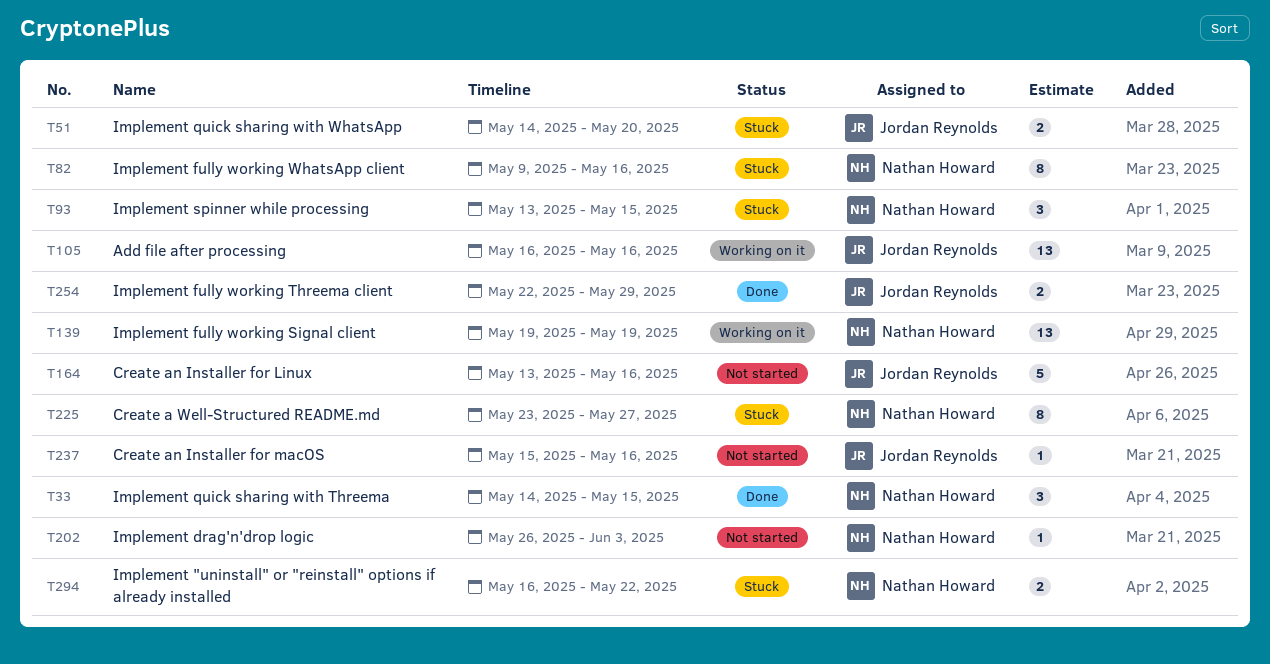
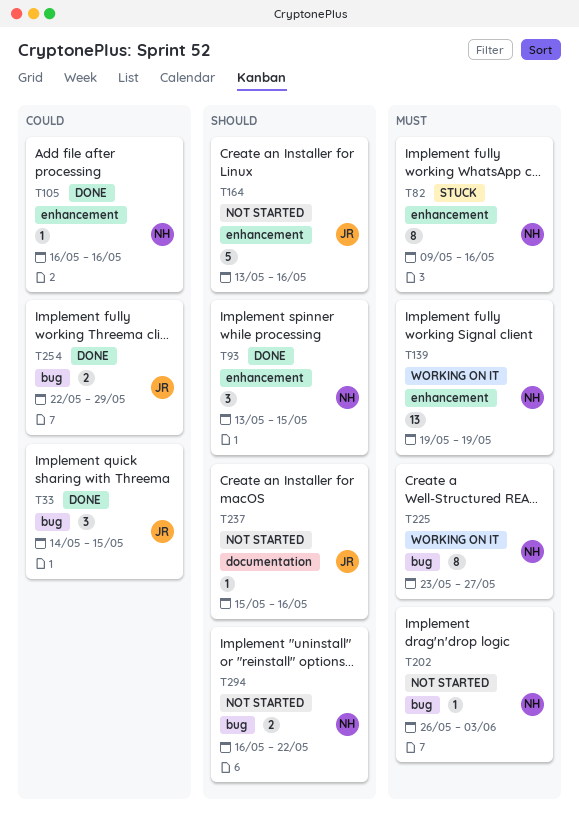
T33, owner: Nathan Howard -> Jordan Reynolds
T51: present -> none
T93, status: Stuck -> Done
T105, status: Working on it -> Done
T105, owner: Jordan Reynolds -> Nathan Howard
T105, estimate: 13 -> 1
T225, status: Stuck -> Working on it
T294, status: Stuck -> Not started

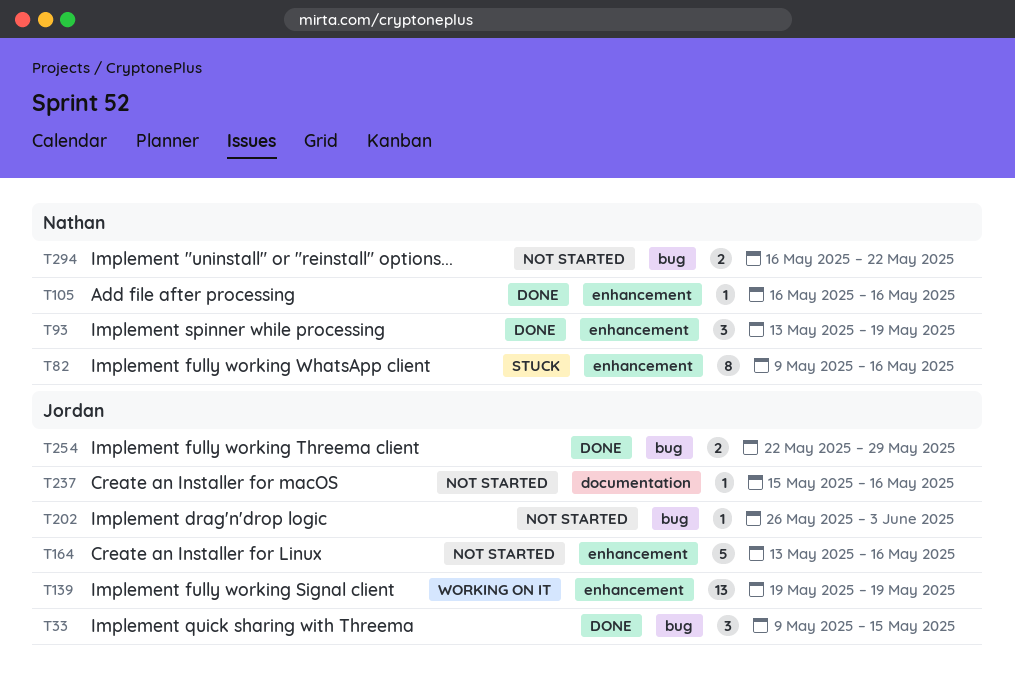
T33, start: May 14 -> May 9
T93, due: May 15 -> May 19
T139, owner: Nathan -> Jordan
T202, owner: Nathan -> Jordan
T225: present -> none

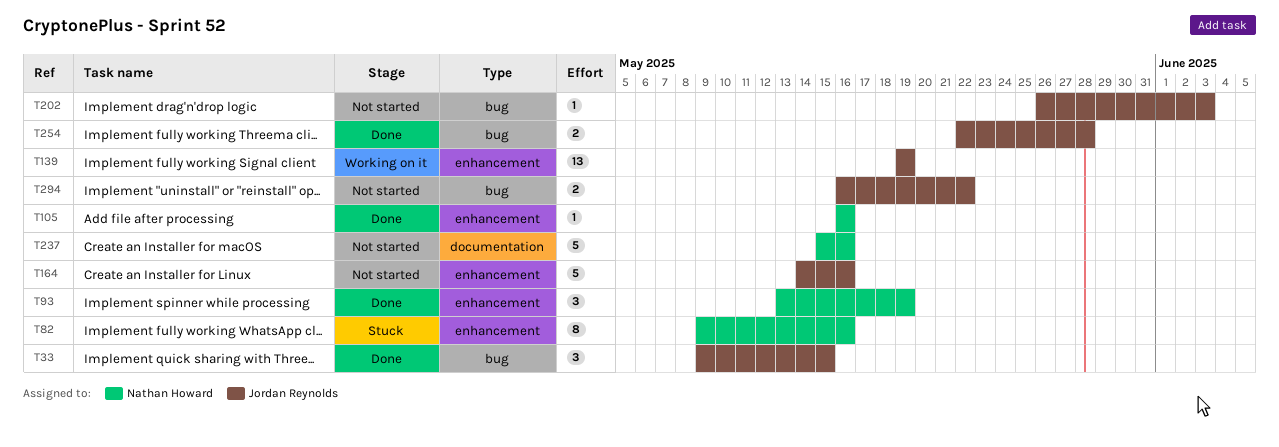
T164, start: May 13 -> May 14
T237, owner: Jordan Reynolds -> Nathan Howard
T237, estimate: 1 -> 5
T254, due: May 29 -> May 28
T294, owner: Nathan Howard -> Jordan Reynolds

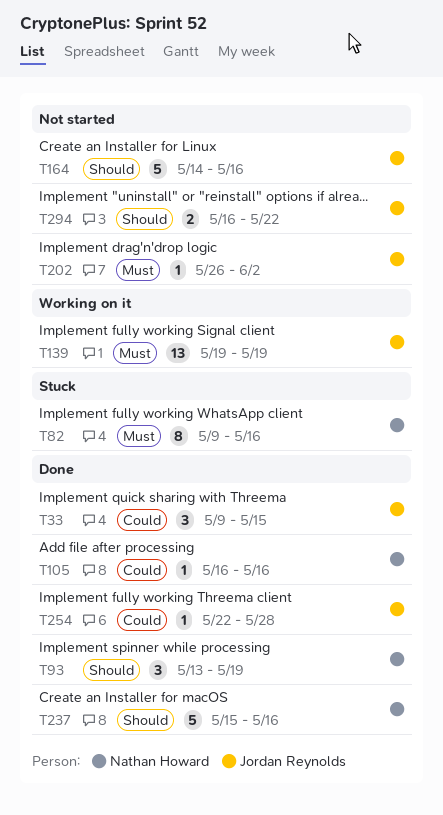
T202, due: Jun 3 -> Jun 2
T237, status: Not started -> Done
T254, estimate: 2 -> 1

